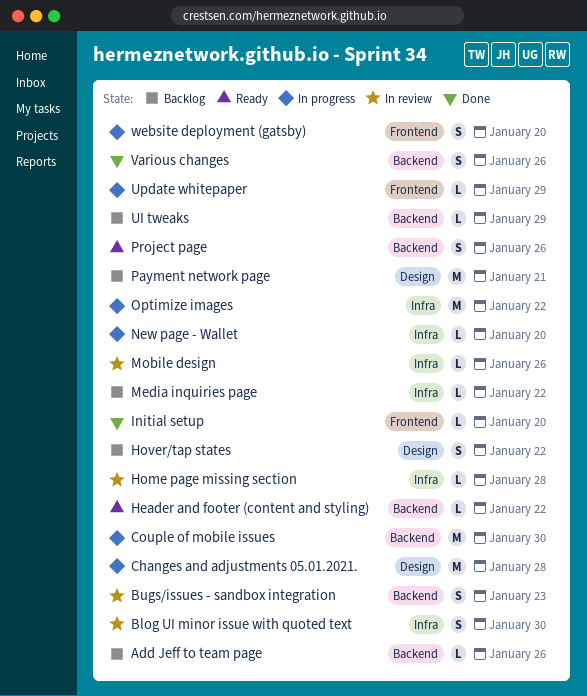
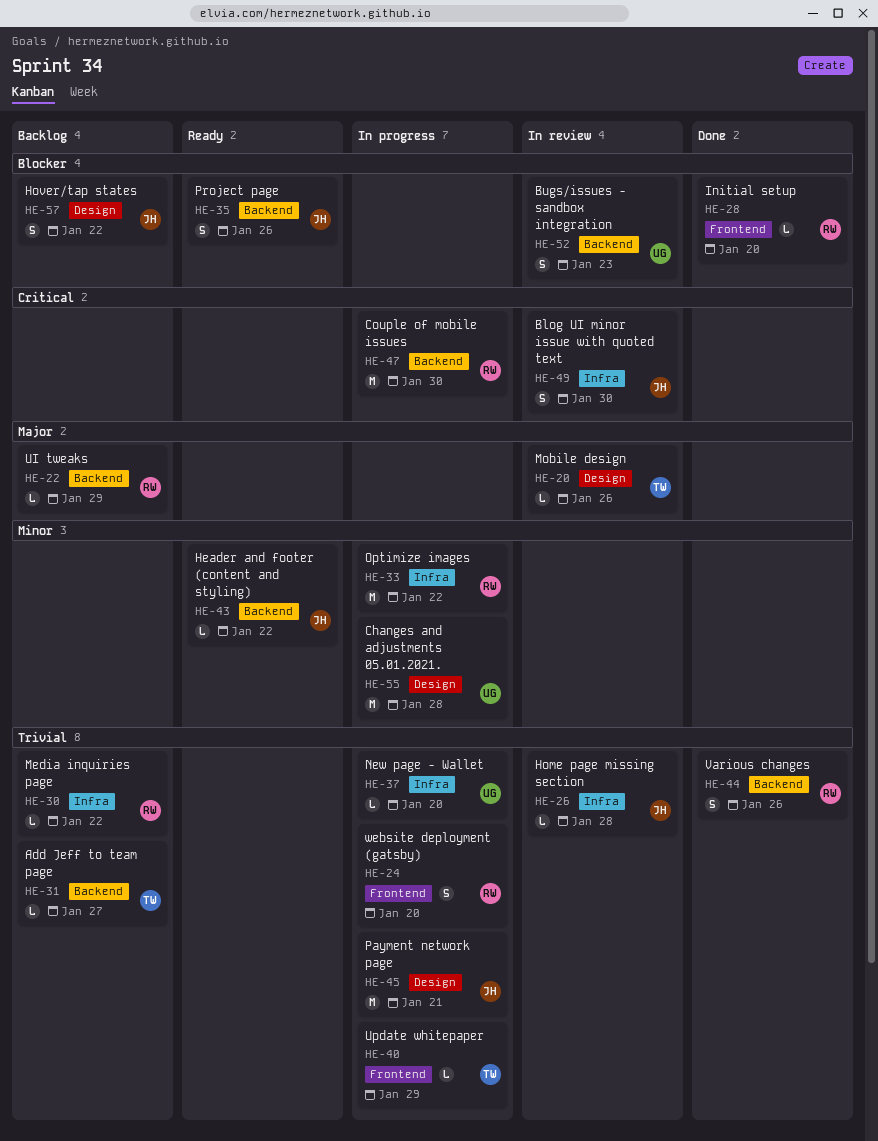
Add Jeff to team page, due: Jan 26 -> Jan 27
Mobile design, label: Infra -> Design
Payment network page, status: Backlog -> In progress

